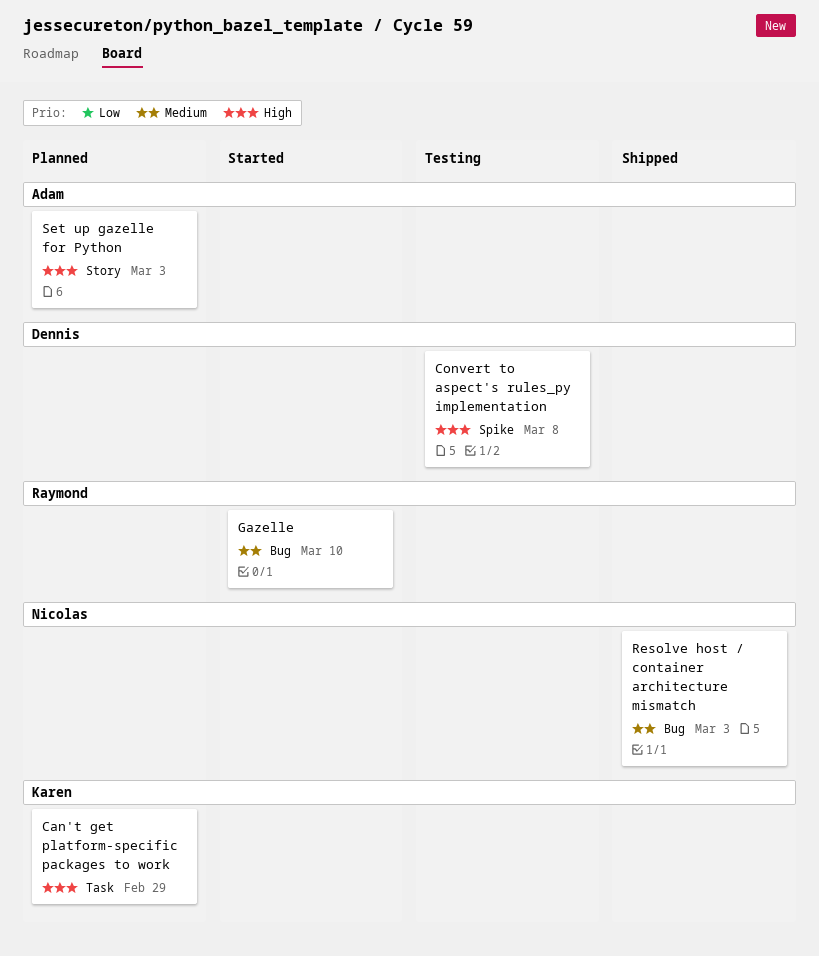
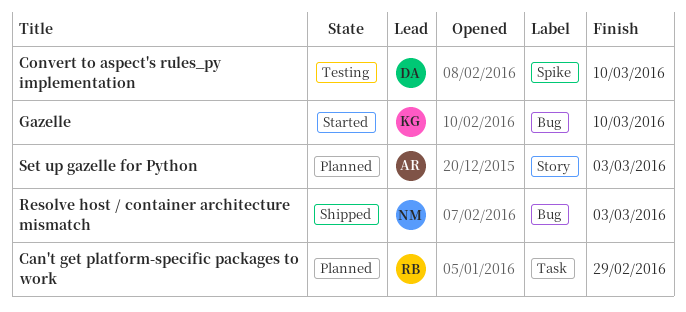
Can't get platform-specific packages to work, owner: Karen -> Raymond
Convert to aspect's rules_py implementation, due: Mar 8 -> Mar 10
Gazelle, owner: Raymond -> Karen

